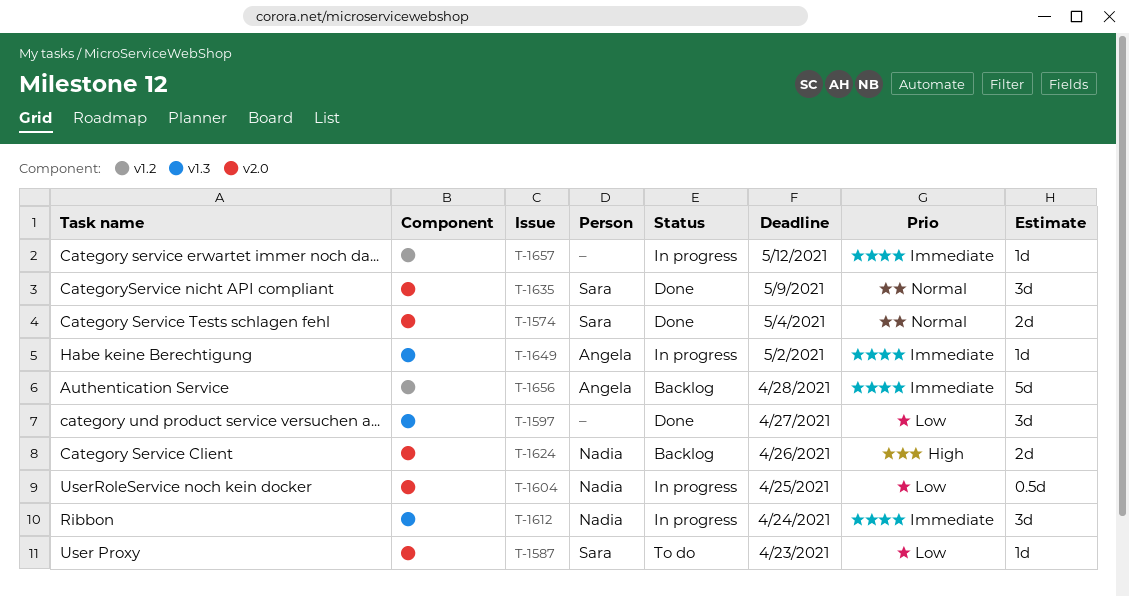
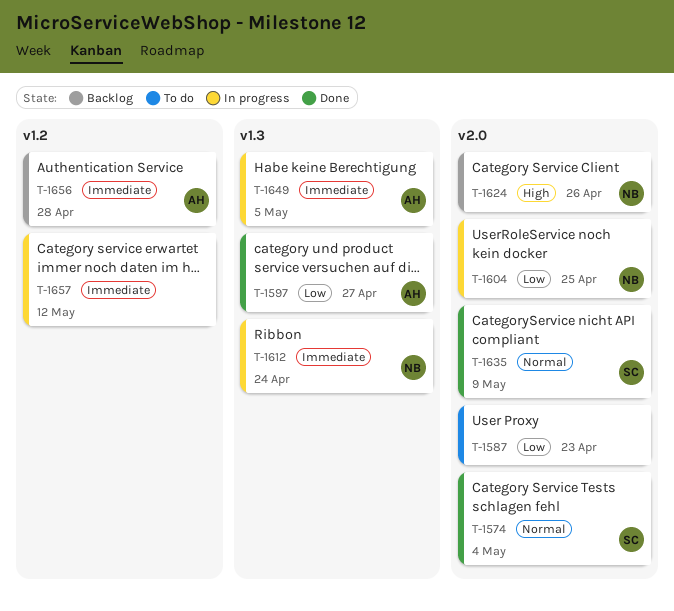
T-1587, owner: Sara -> none
T-1597, owner: none -> Angela
T-1649, due: May 2 -> May 5

